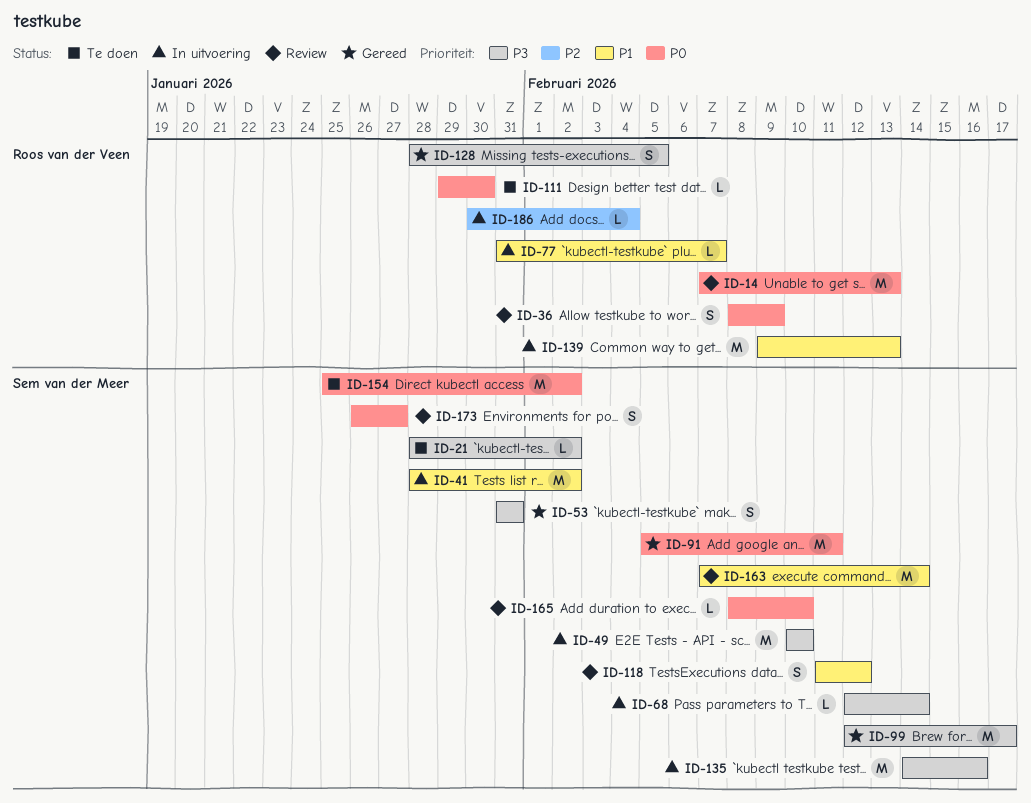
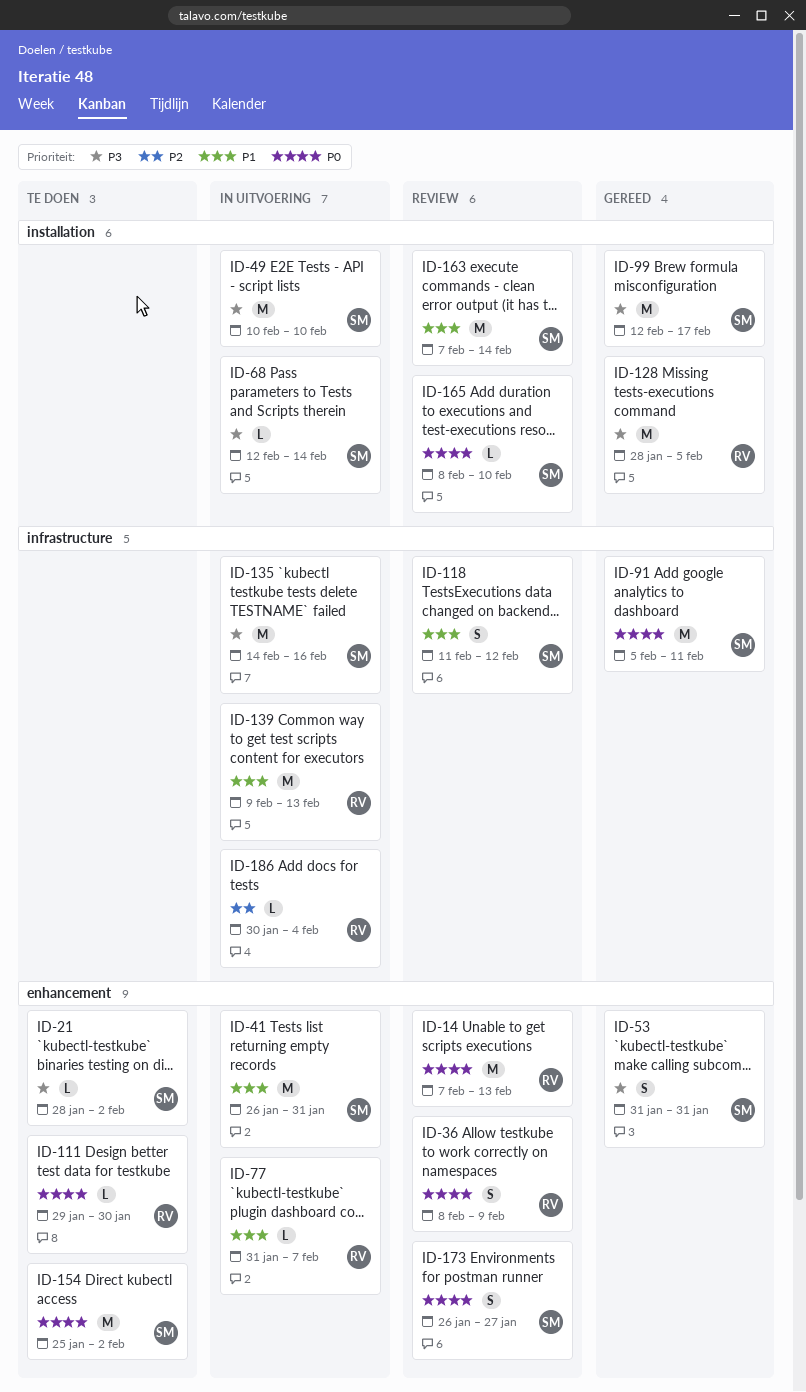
ID-41, start: Jan 28 -> Jan 26
ID-41, due: Feb 2 -> Jan 31
ID-128, estimate: S -> M

